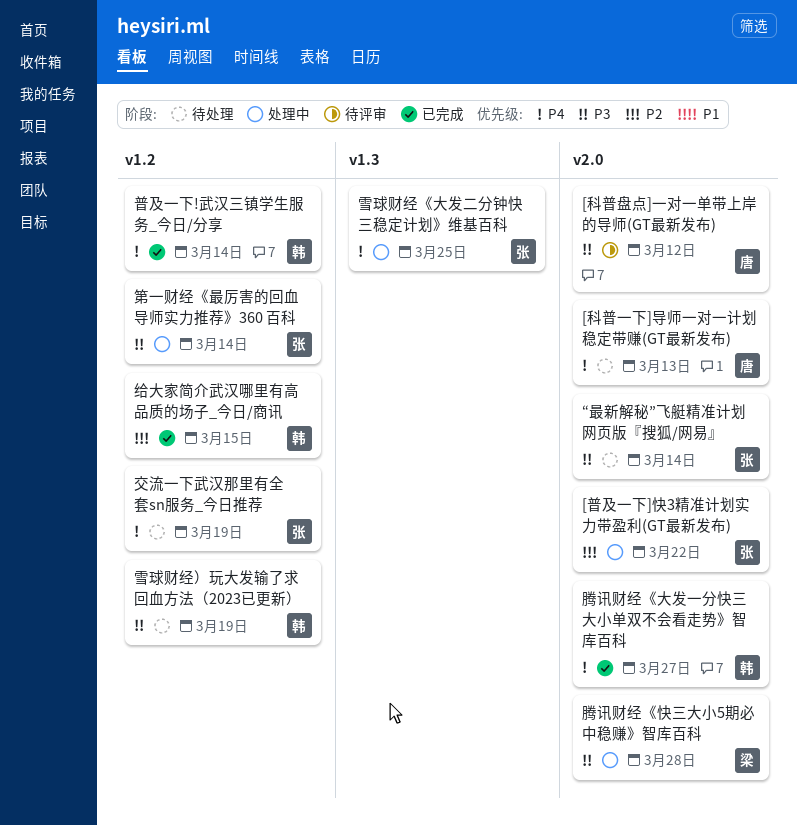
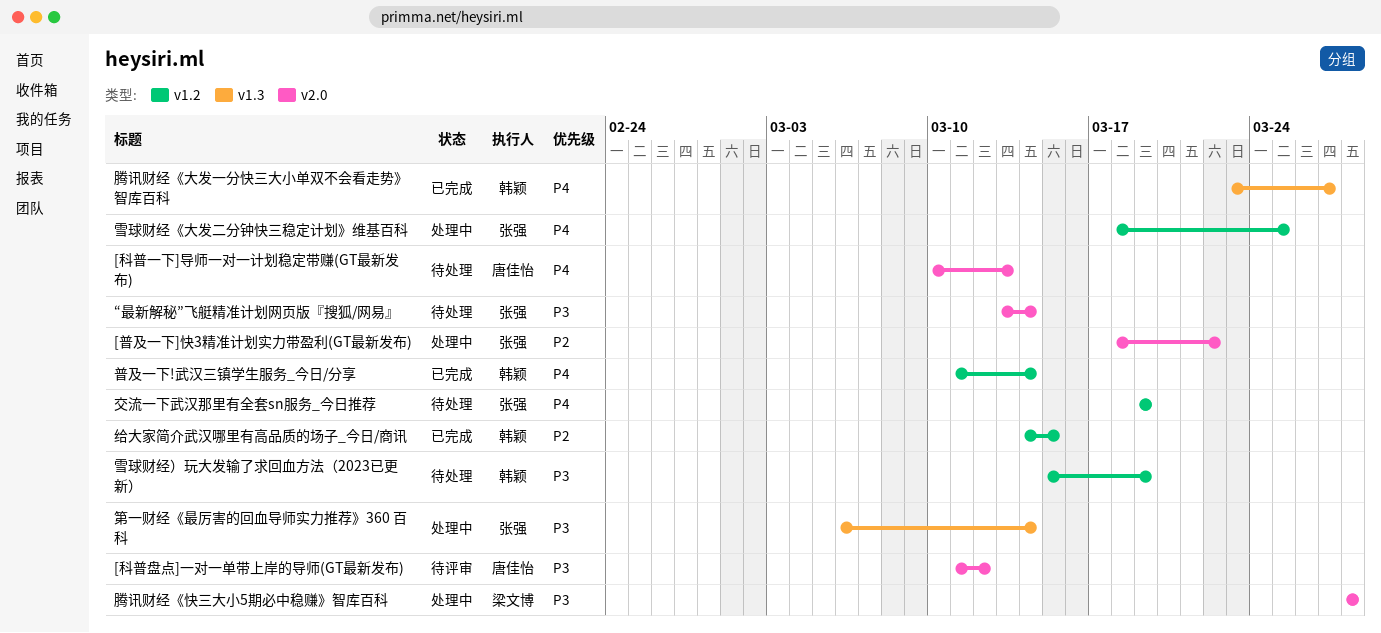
第一财经《最厉害的回血导师实力推荐》360 百科, label: v1.2 -> v1.3
腾讯财经《大发一分快三大小单双不会看走势》智库百科, label: v2.0 -> v1.3
雪球财经《大发二分钟快三稳定计划》维基百科, label: v1.3 -> v1.2

